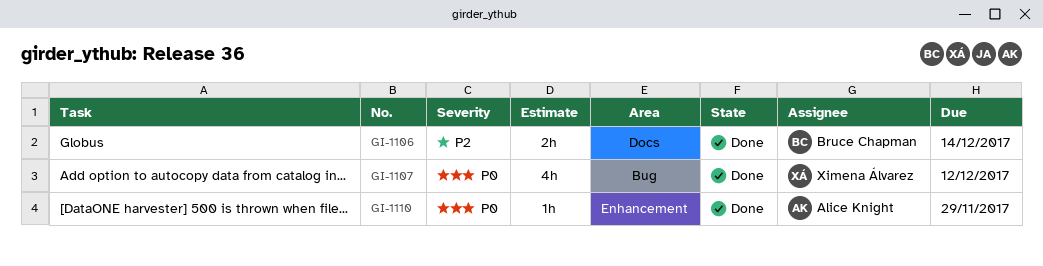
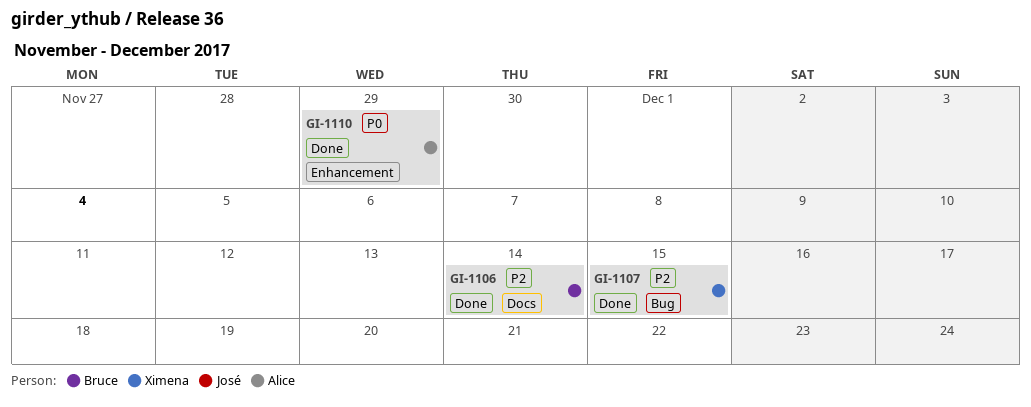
GI-1107, priority: P0 -> P2
GI-1107, due: Dec 12 -> Dec 15

